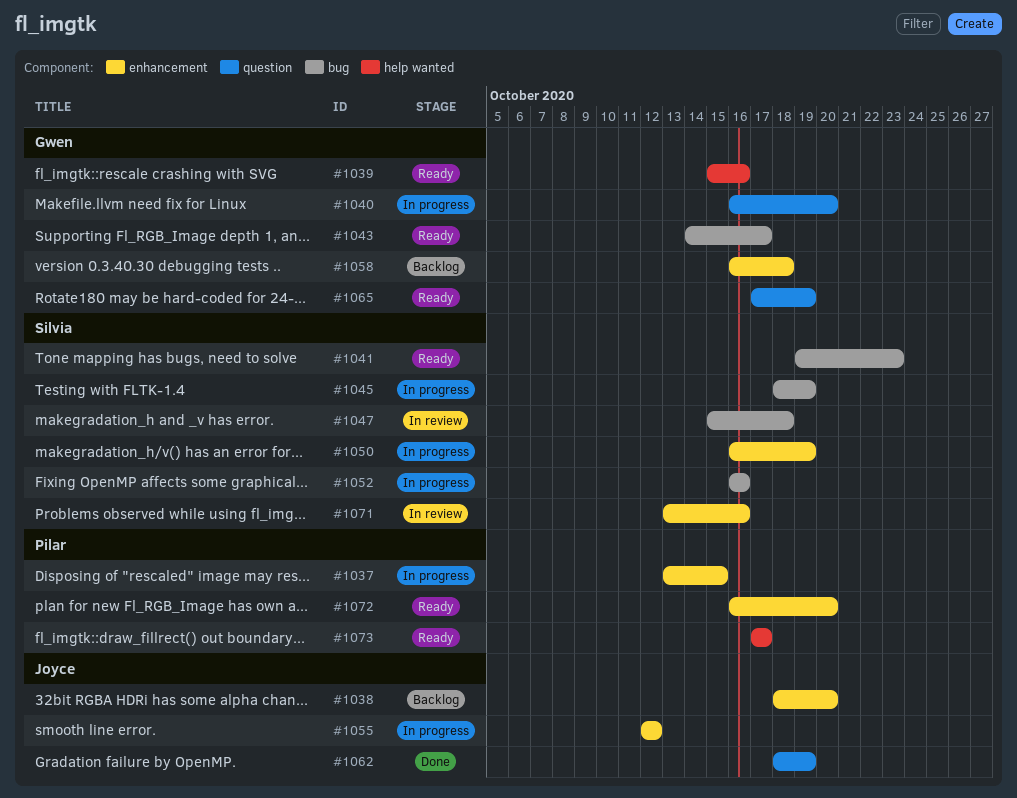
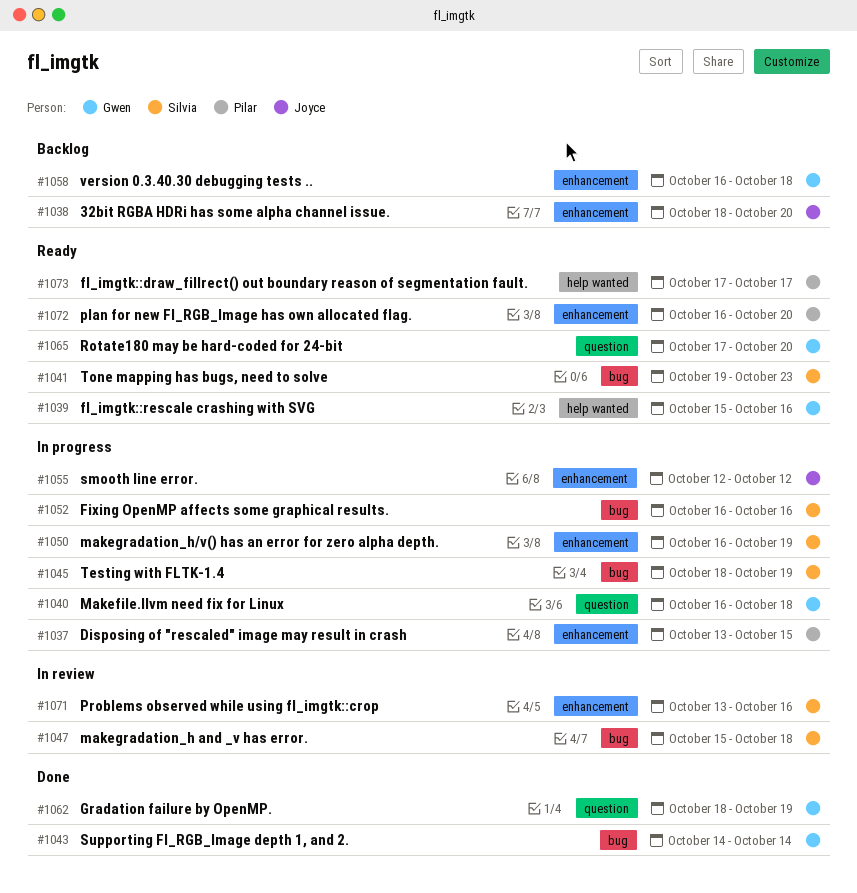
#1040, due: Oct 20 -> Oct 18
#1043, status: Ready -> Done
#1043, due: Oct 17 -> Oct 14
#1062, owner: Joyce -> Gwen
#1065, due: Oct 19 -> Oct 20

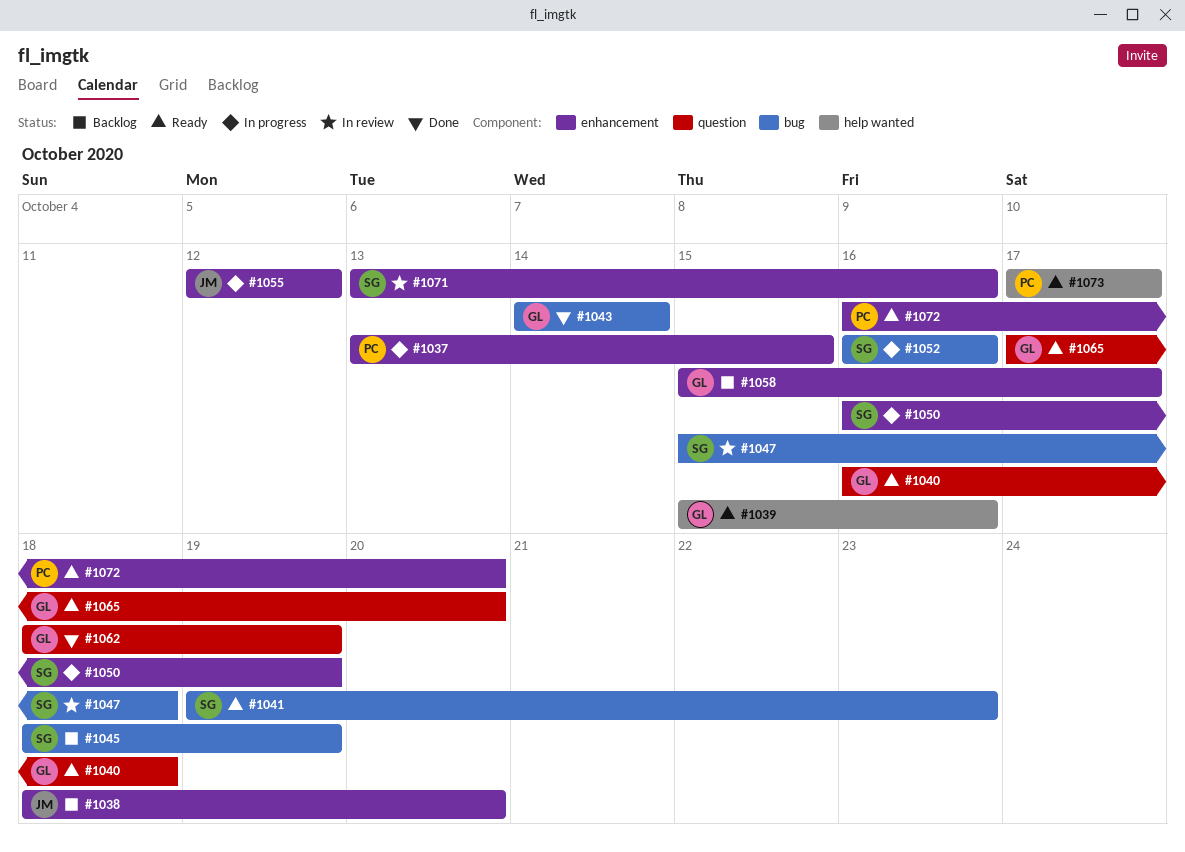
#1040, status: In progress -> Ready
#1045, status: In progress -> Backlog
#1058, start: Oct 16 -> Oct 15
#1058, due: Oct 18 -> Oct 17

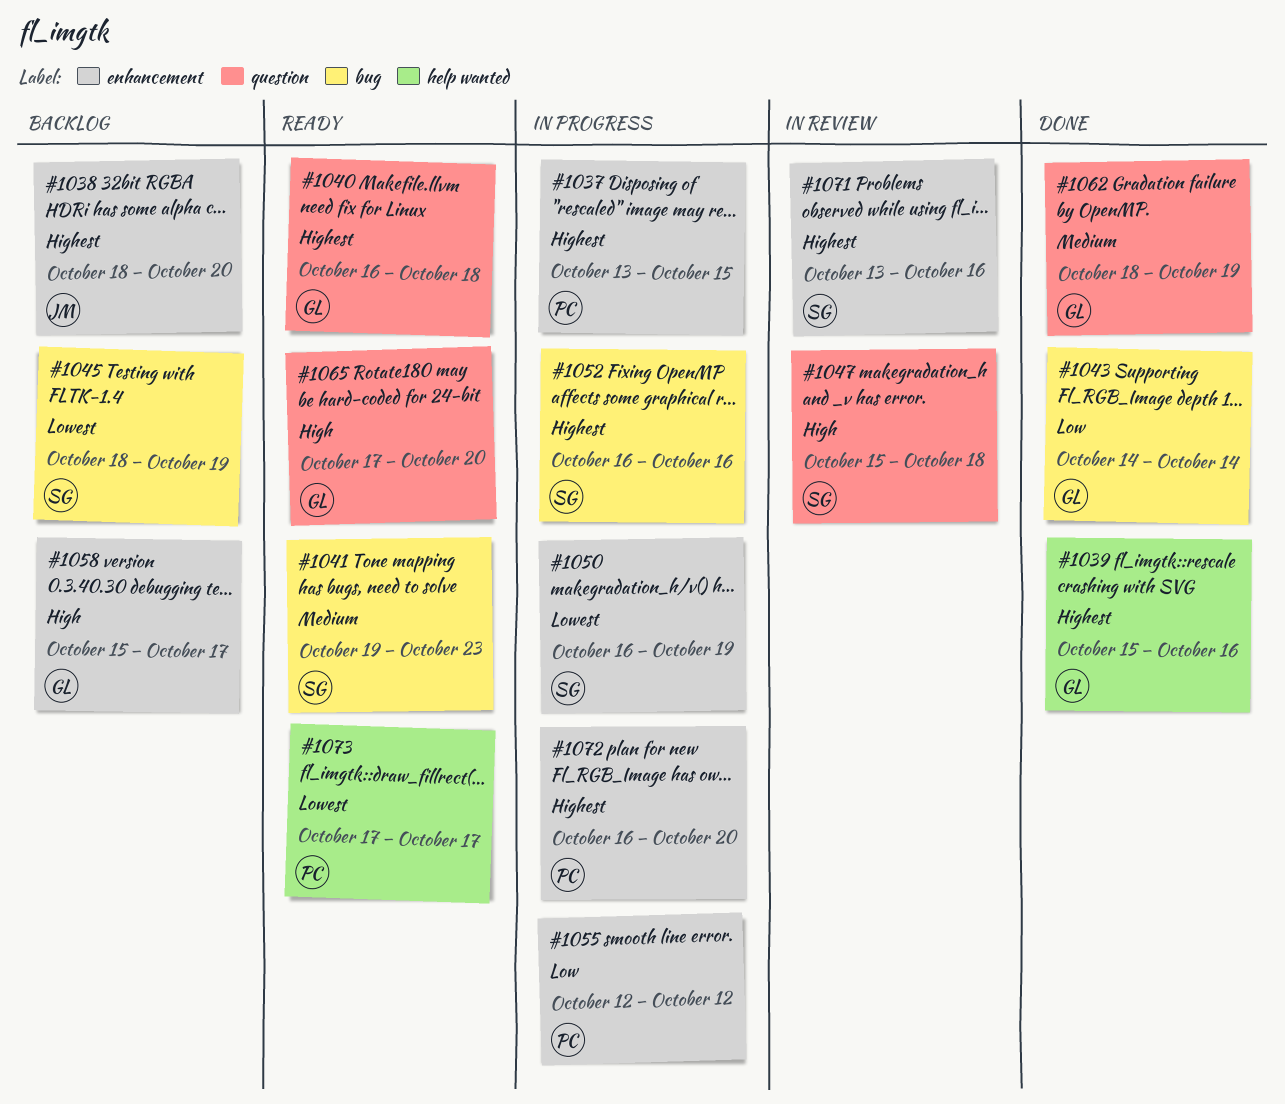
#1039, status: Ready -> Done
#1047, label: bug -> question
#1055, owner: JM -> PC
#1072, status: Ready -> In progress

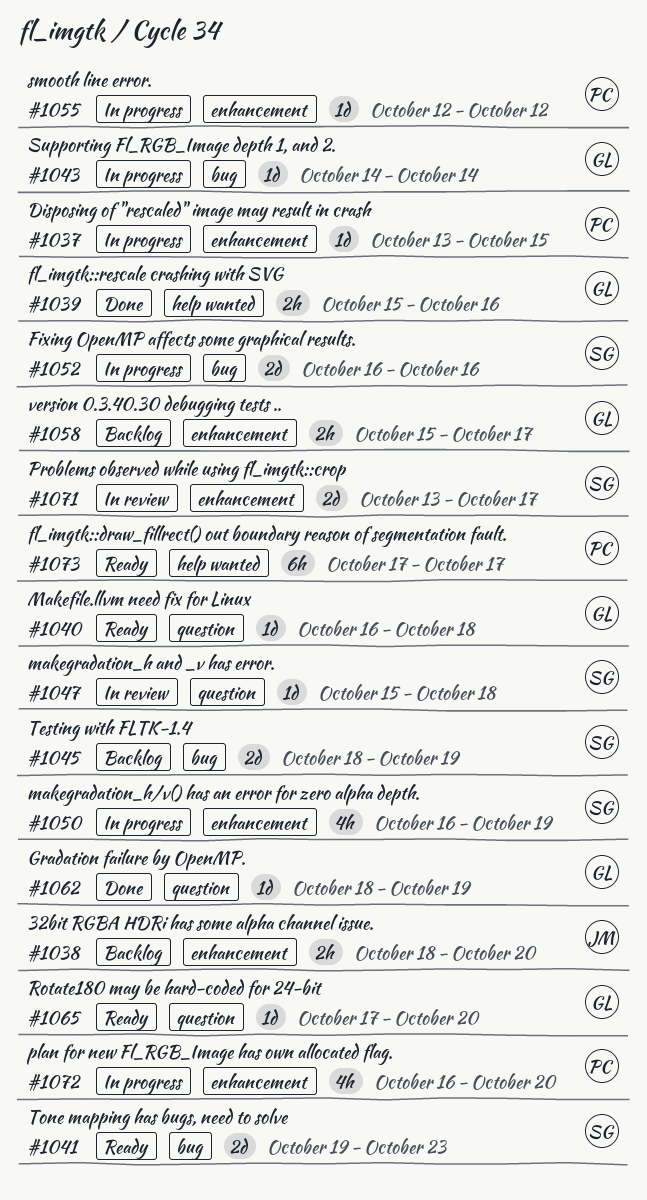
#1043, status: Done -> In progress
#1071, due: Oct 16 -> Oct 17

